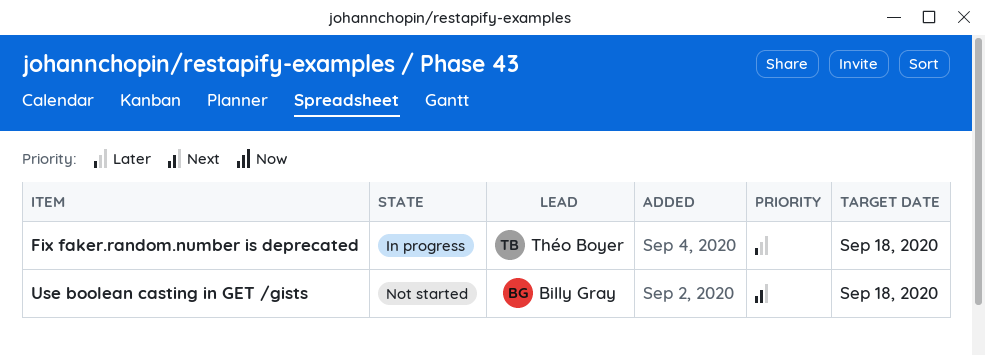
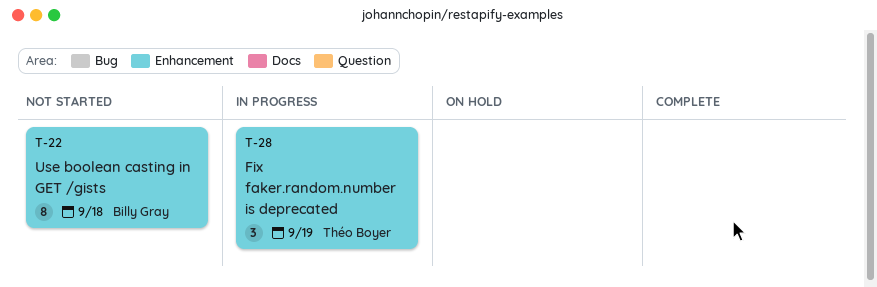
Fix faker.random.number is deprecated, due: Sep 18 -> Sep 19

